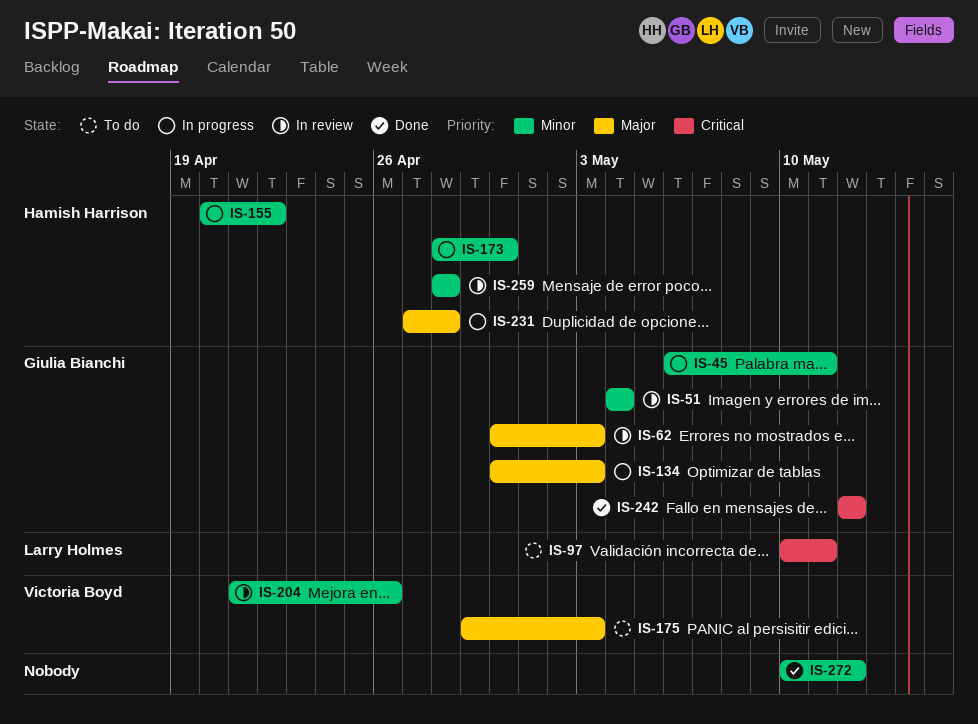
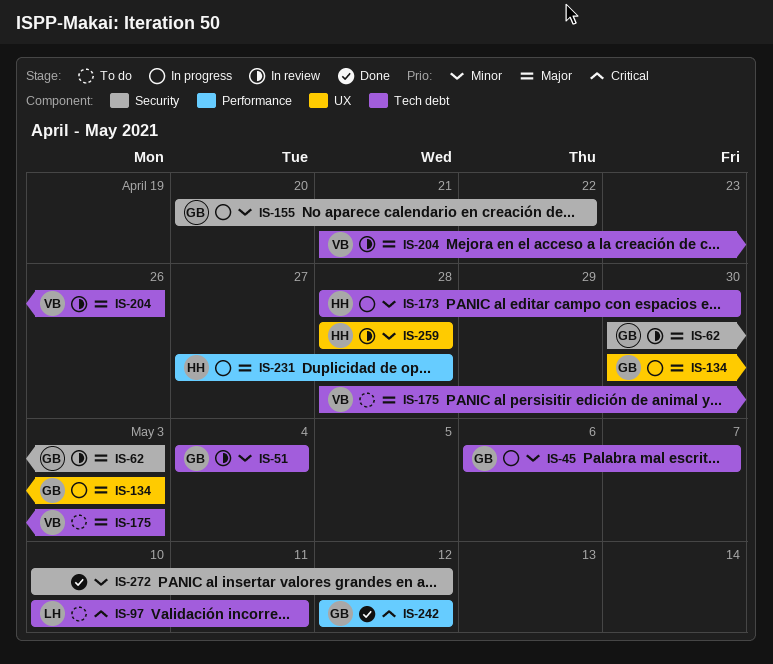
IS-45, due: May 11 -> May 7
IS-155, owner: Hamish Harrison -> Giulia Bianchi
IS-175, start: Apr 29 -> Apr 28
IS-204, priority: Minor -> Major

